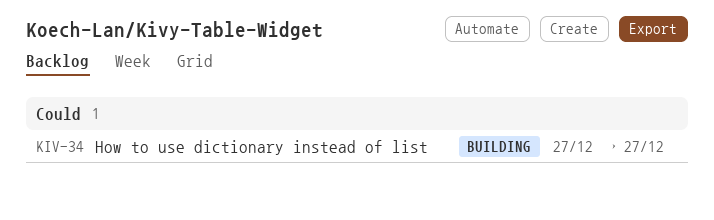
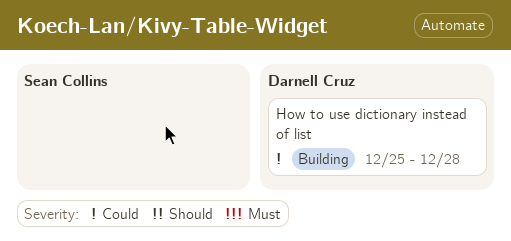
How to use dictionary instead of list, start: Dec 27 -> Dec 25
How to use dictionary instead of list, due: Dec 27 -> Dec 28

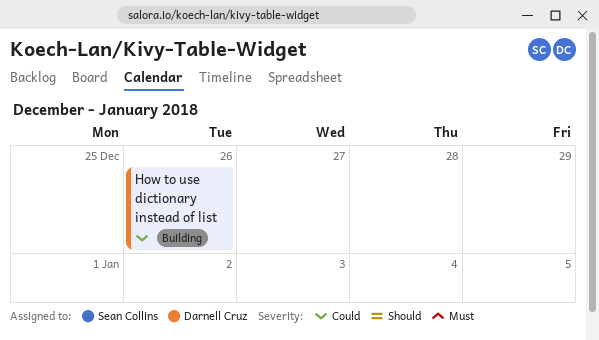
How to use dictionary instead of list, due: Dec 28 -> Dec 26

